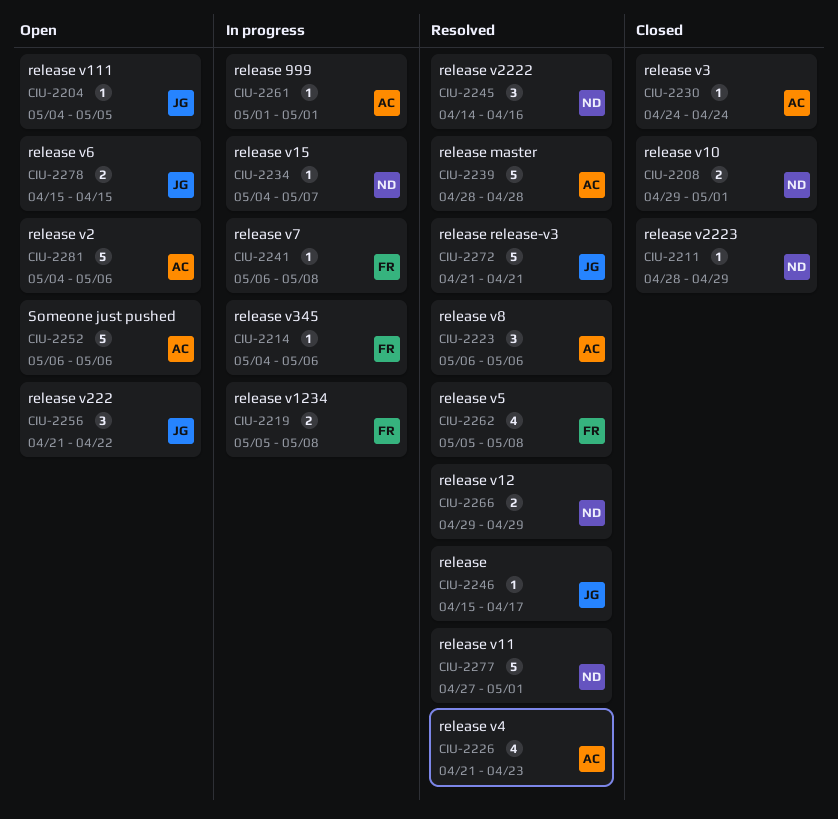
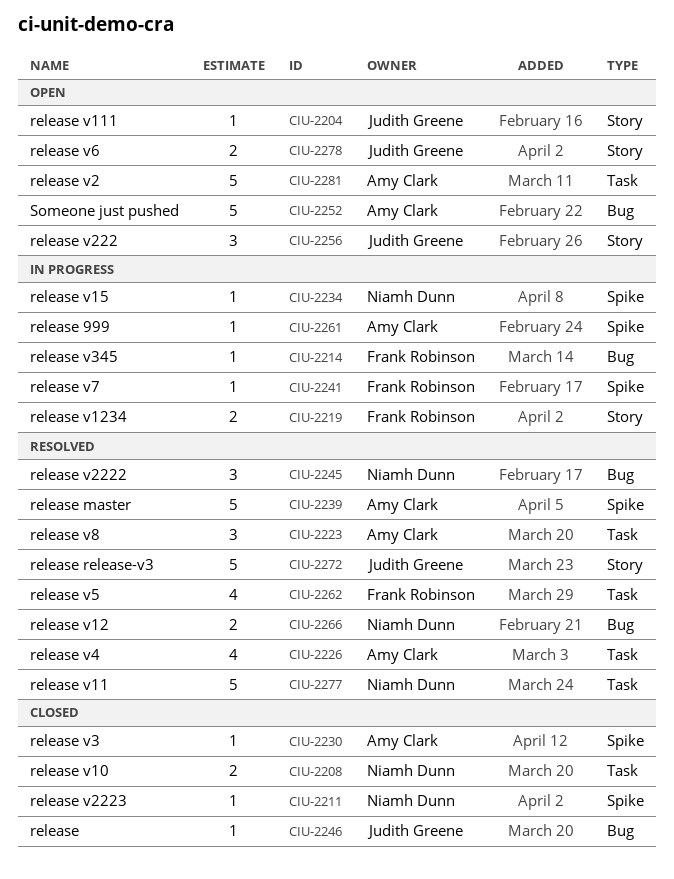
CIU-2246, status: Resolved -> Closed

